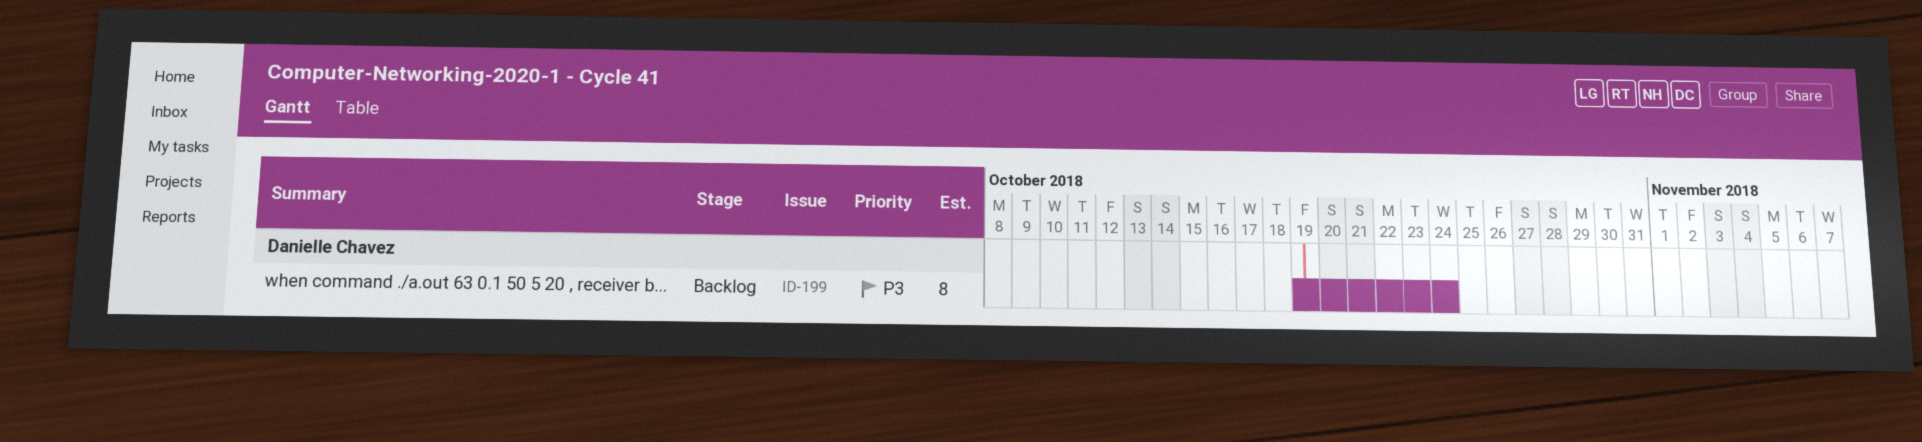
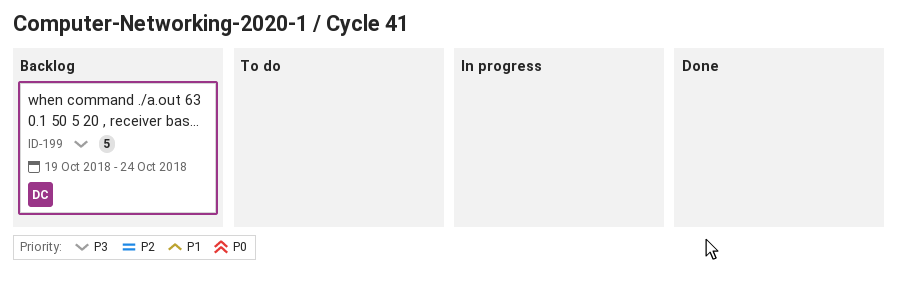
ID-199, estimate: 8 -> 5

